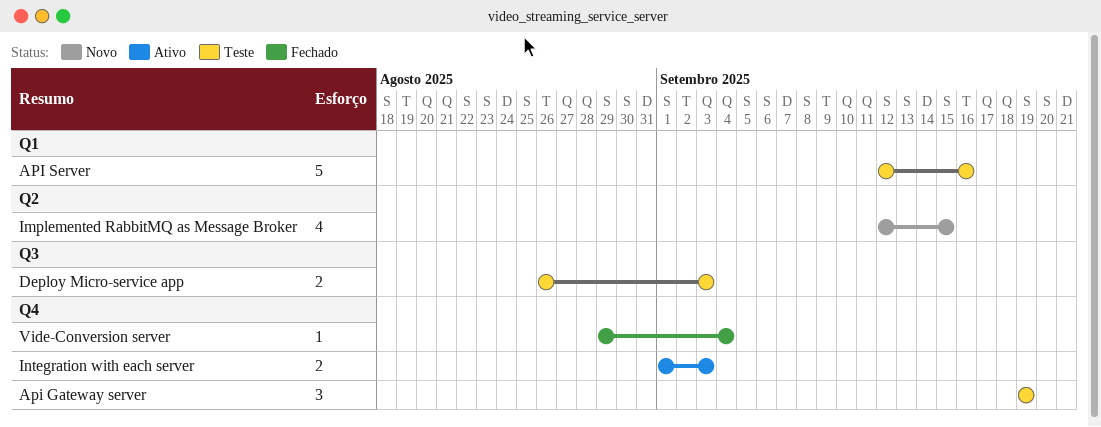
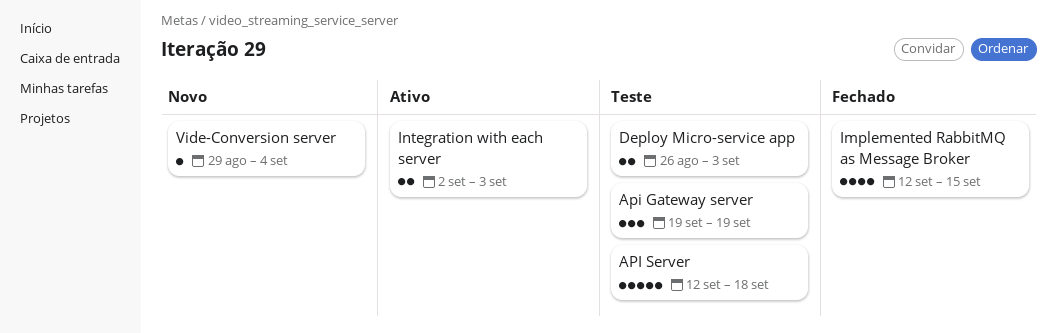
API Server, due: Sep 16 -> Sep 18
Implemented RabbitMQ as Message Broker, status: Novo -> Fechado
Integration with each server, start: Sep 1 -> Sep 2
Vide-Conversion server, status: Fechado -> Novo

